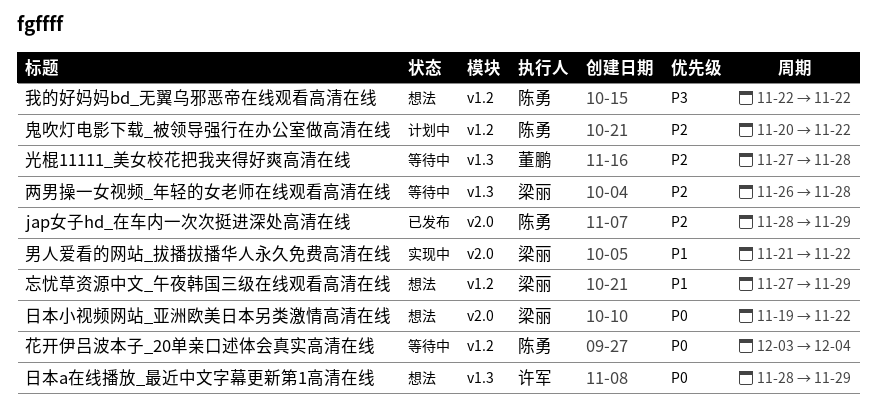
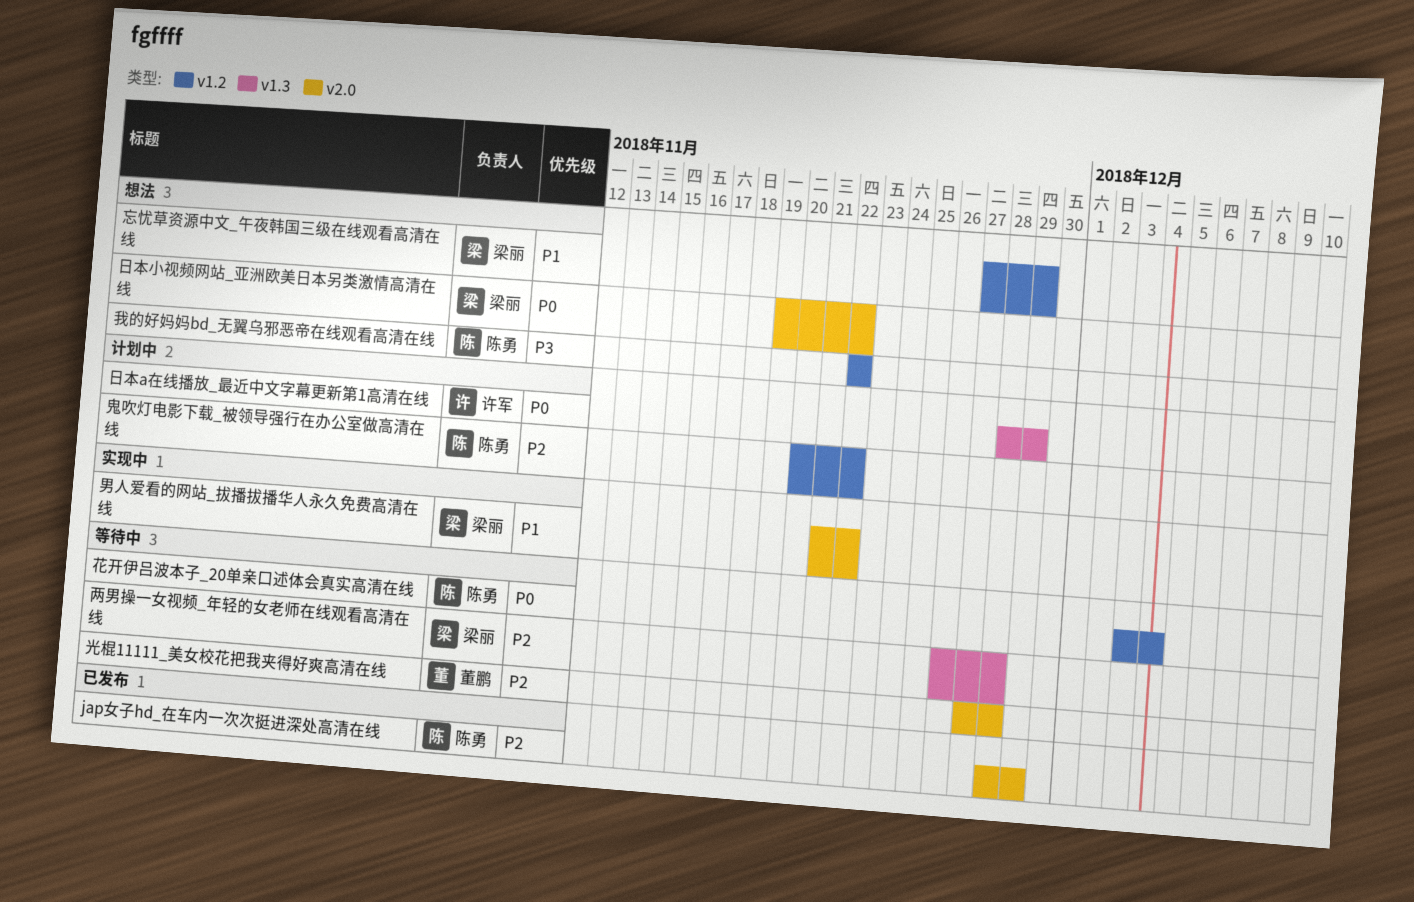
光棍11111_美女校花把我夹得好爽高清在线, label: v1.3 -> v2.0
日本a在线播放_最近中文字幕更新第1高清在线, status: 想法 -> 计划中

